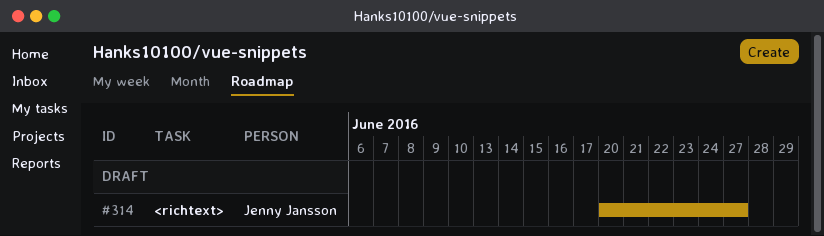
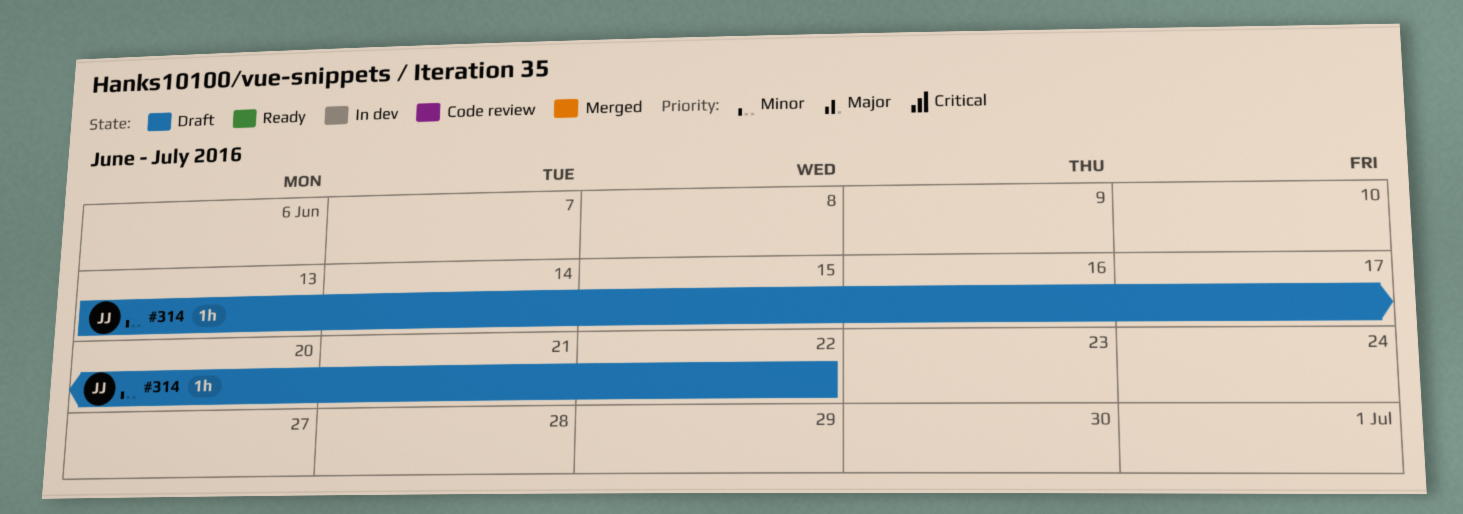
#314, start: Jun 20 -> Jun 13
#314, due: Jun 27 -> Jun 22

